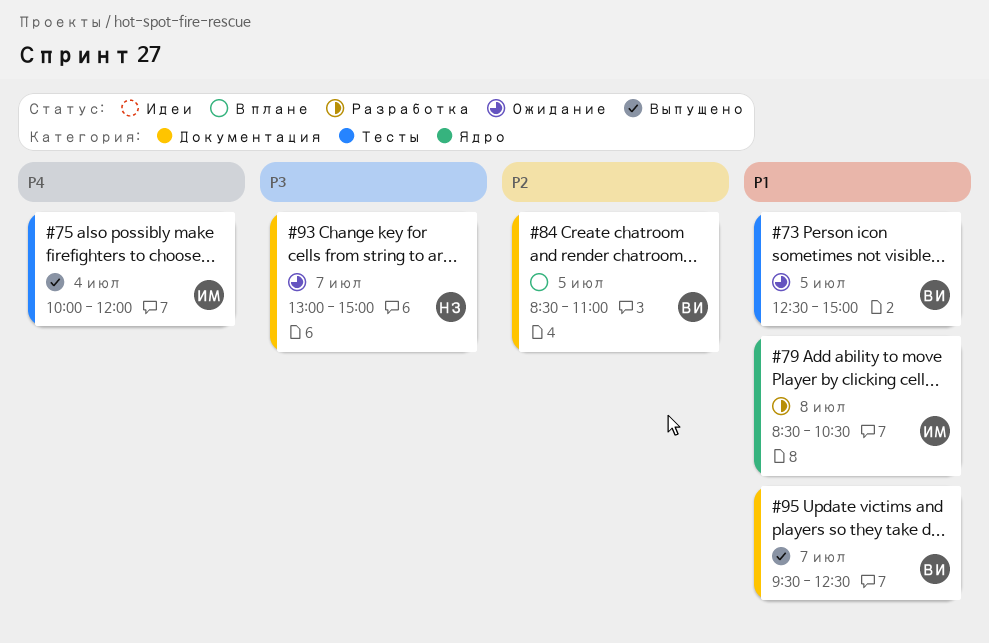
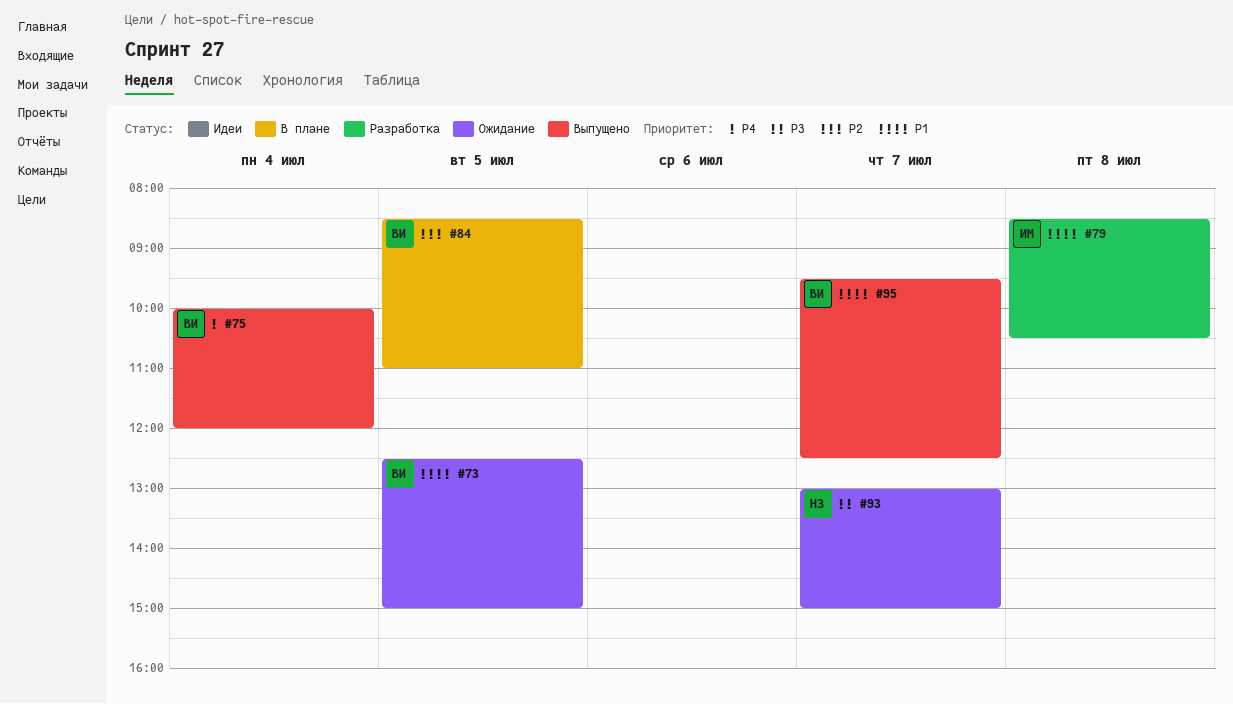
#75, owner: ИМ -> ВИ

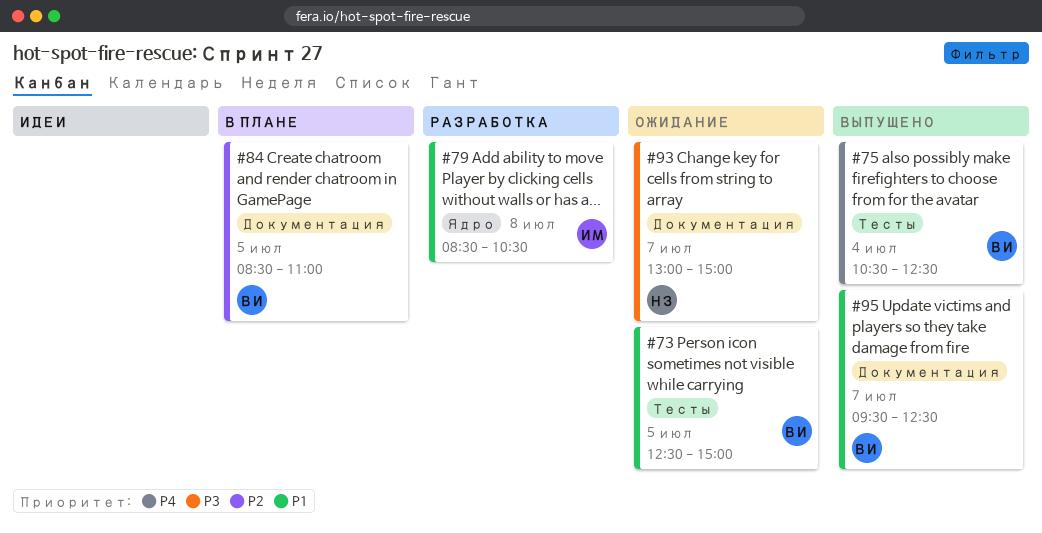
#75, begins: 10:00 -> 10:30
#75, ends: 12:00 -> 12:30

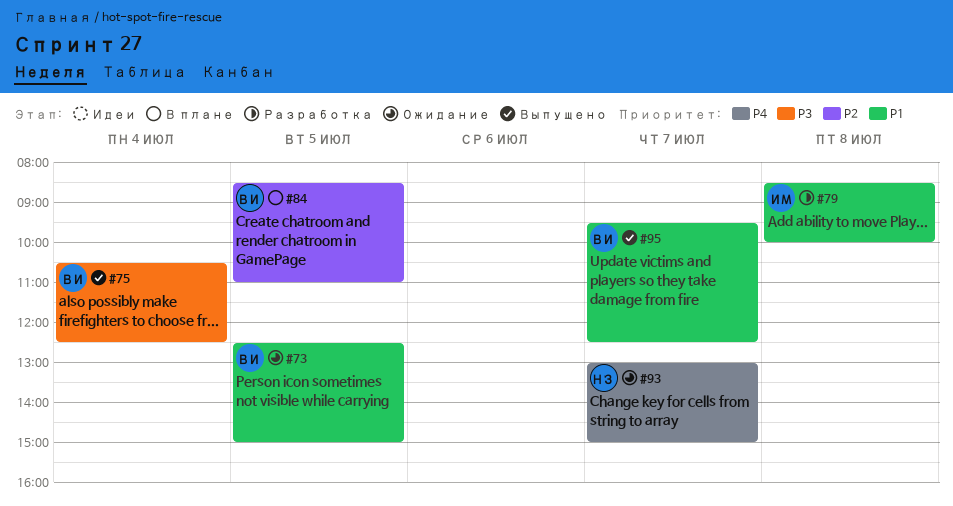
#75, priority: P4 -> P3
#79, ends: 10:30 -> 10:00
#93, priority: P3 -> P4

